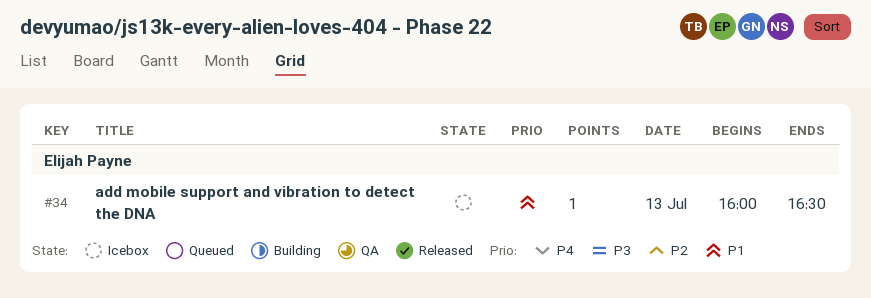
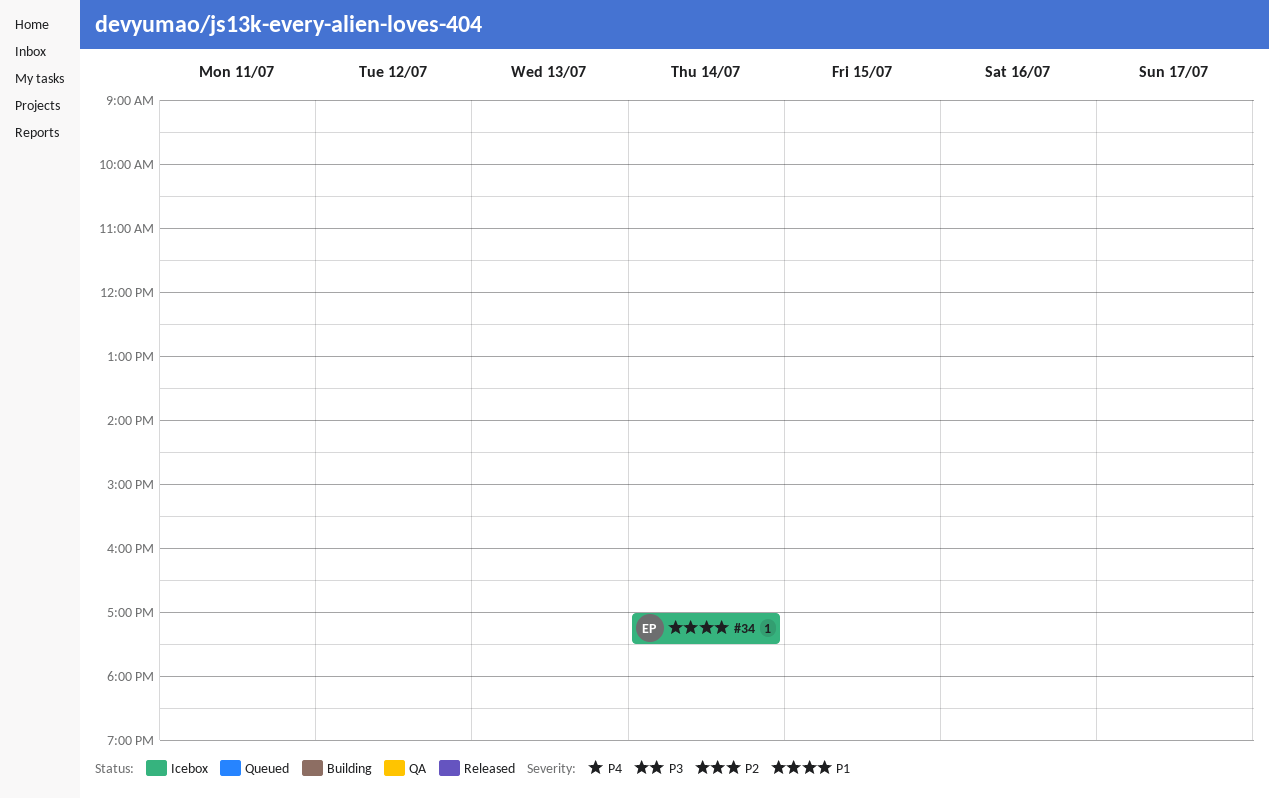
#34, day: Jul 13 -> Jul 14
#34, begins: 16:00 -> 17:00
#34, ends: 16:30 -> 17:30

